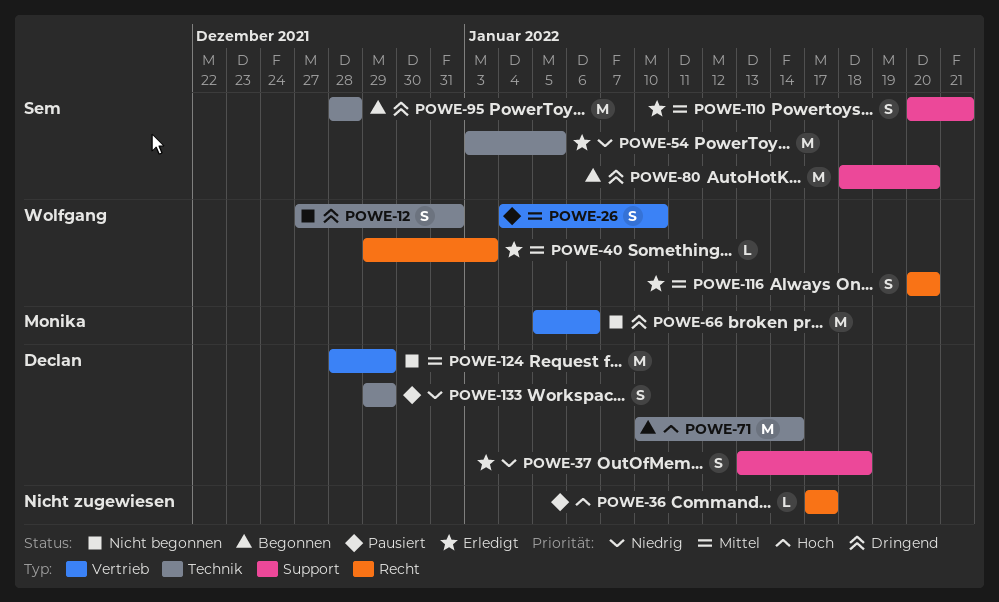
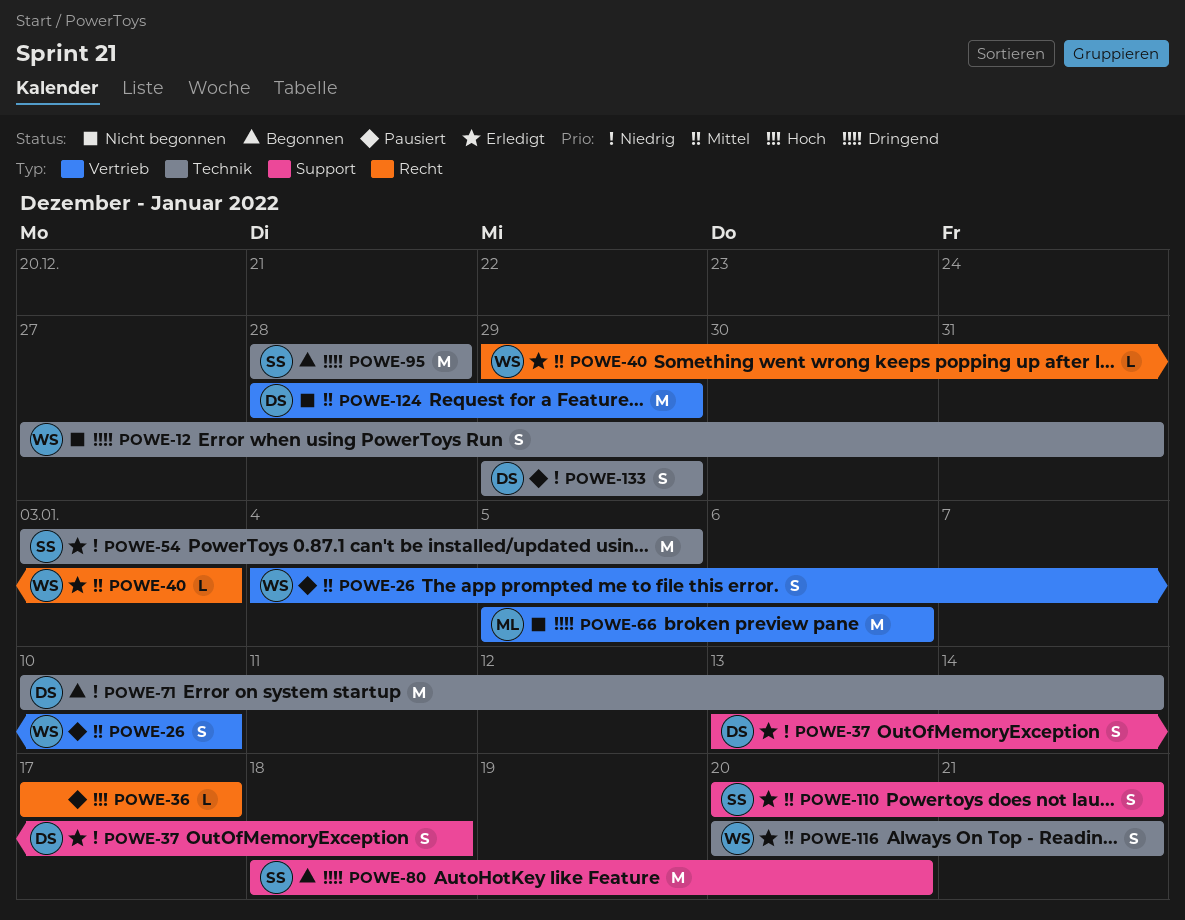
POWE-71, priority: Hoch -> Niedrig
POWE-116, label: Recht -> Technik
POWE-116, due: Jan 20 -> Jan 21

